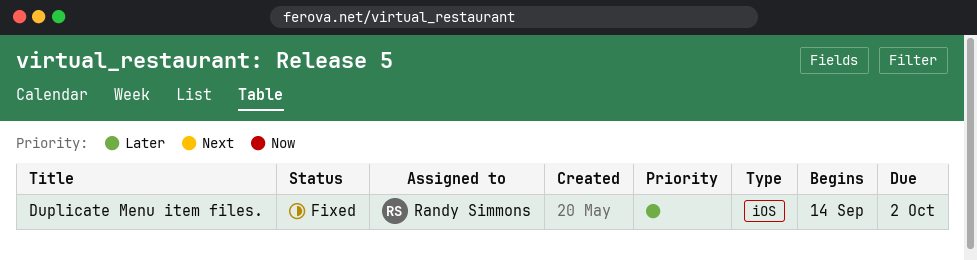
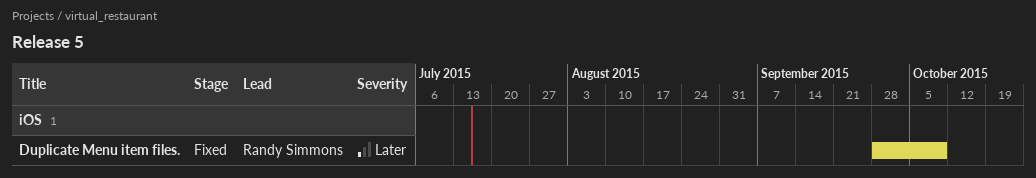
Duplicate Menu item files., start: Sep 14 -> Sep 28
Duplicate Menu item files., due: Oct 2 -> Oct 9

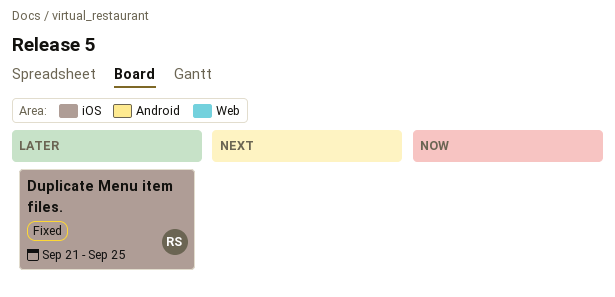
Duplicate Menu item files., start: Sep 28 -> Sep 21
Duplicate Menu item files., due: Oct 9 -> Sep 25

